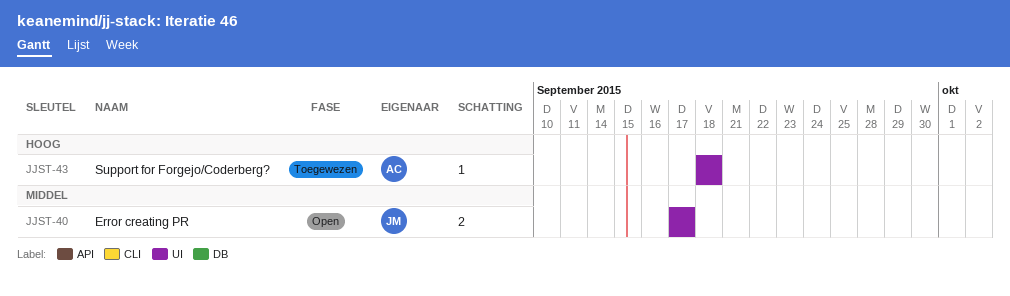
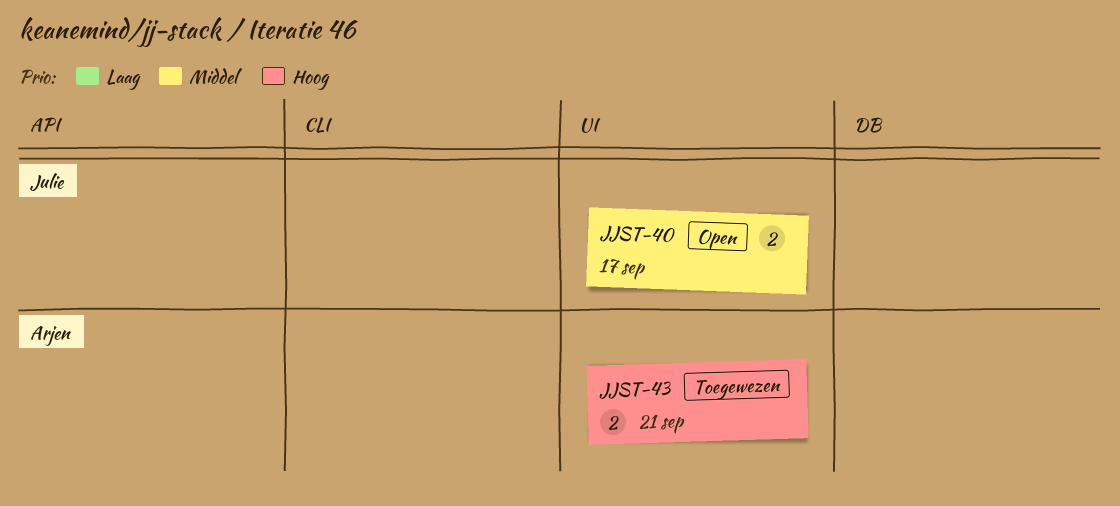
JJST-43, estimate: 1 -> 2
JJST-43, due: Sep 18 -> Sep 21

